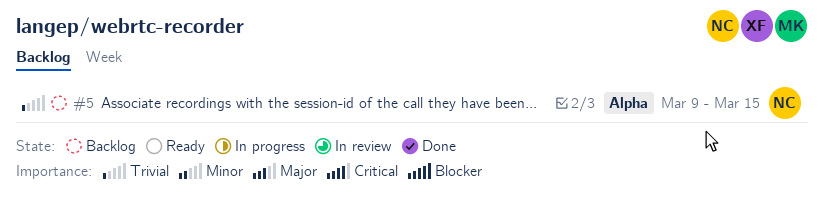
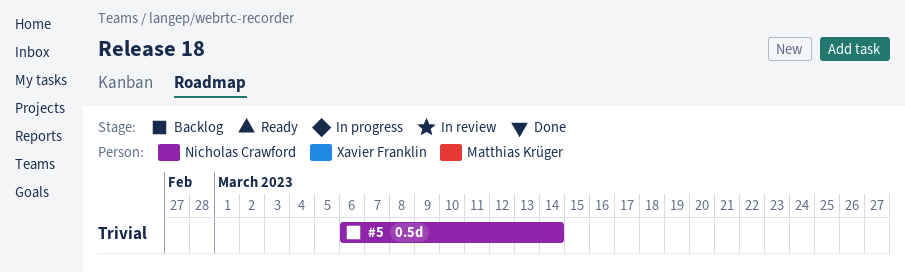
#5, start: Mar 9 -> Mar 6
#5, due: Mar 15 -> Mar 14

